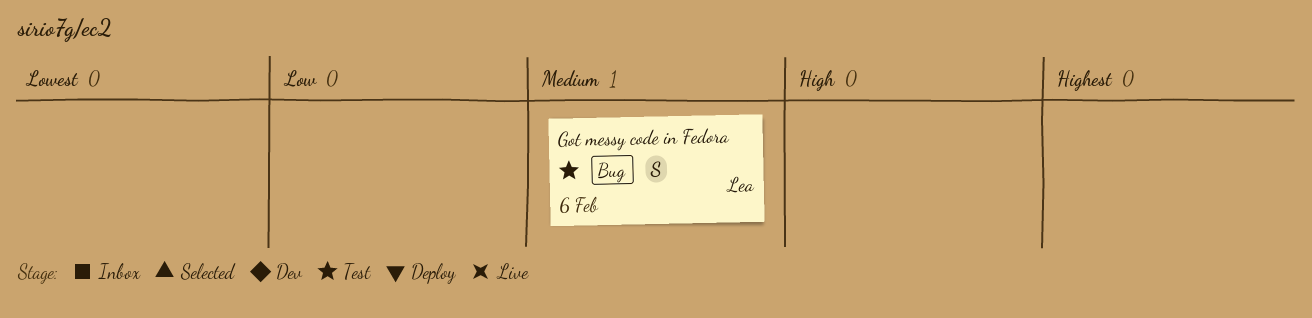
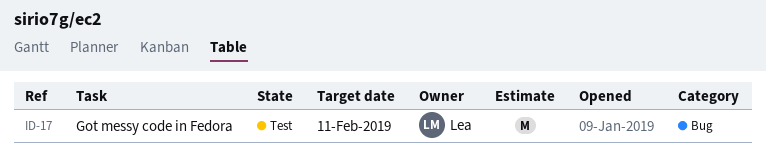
Got messy code in Fedora, estimate: S -> M
Got messy code in Fedora, due: Feb 6 -> Feb 11

